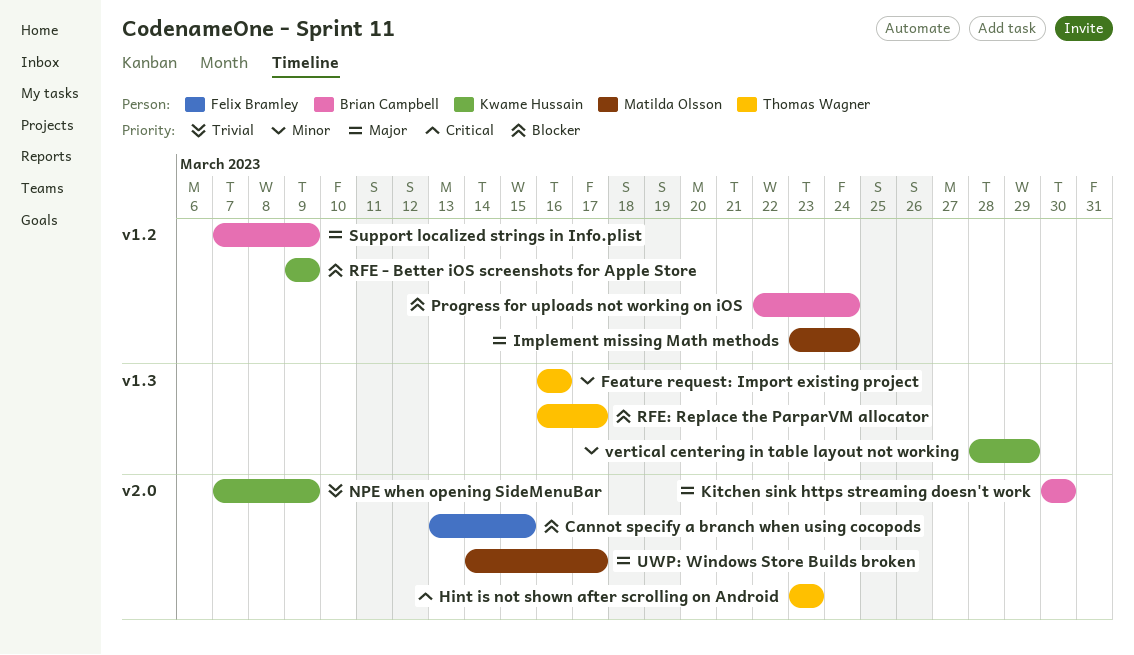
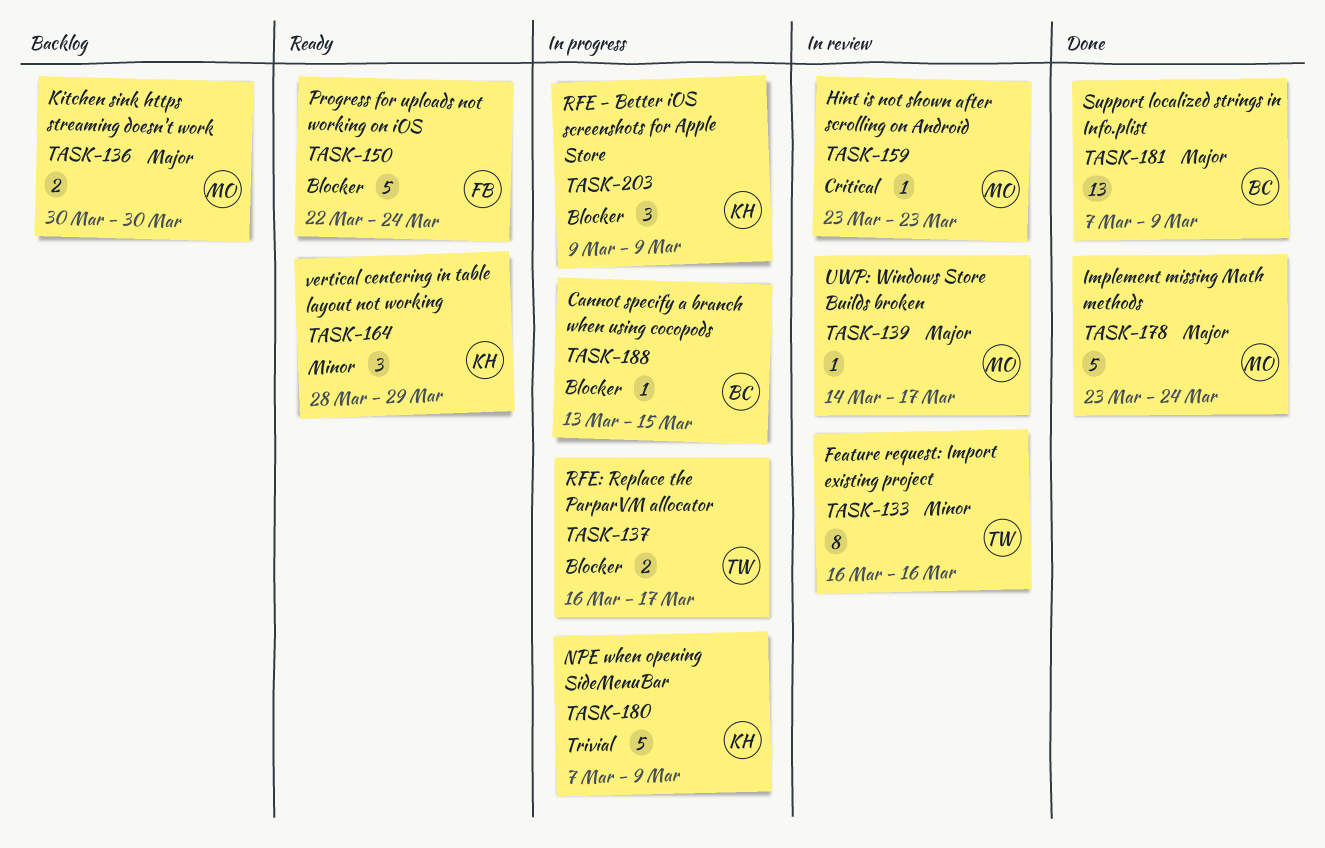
Cannot specify a branch when using cocopods, owner: Felix Bramley -> Brian Campbell
Hint is not shown after scrolling on Android, owner: Thomas Wagner -> Matilda Olsson
Kitchen sink https streaming doesn't work, owner: Brian Campbell -> Matilda Olsson
Progress for uploads not working on iOS, owner: Brian Campbell -> Felix Bramley

